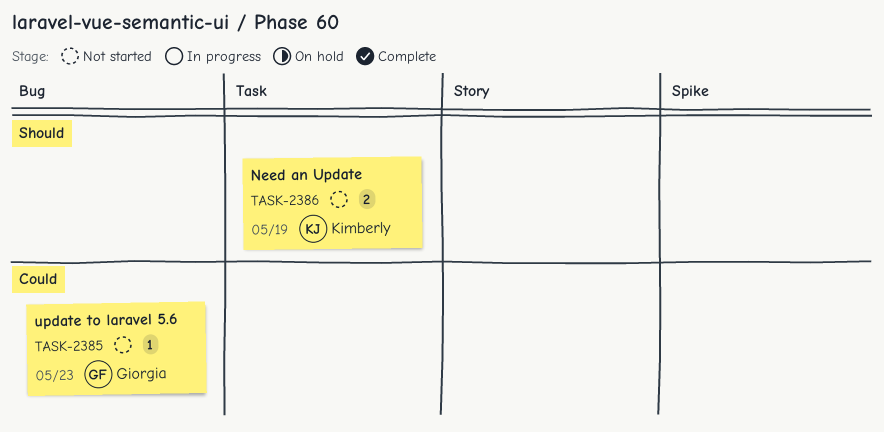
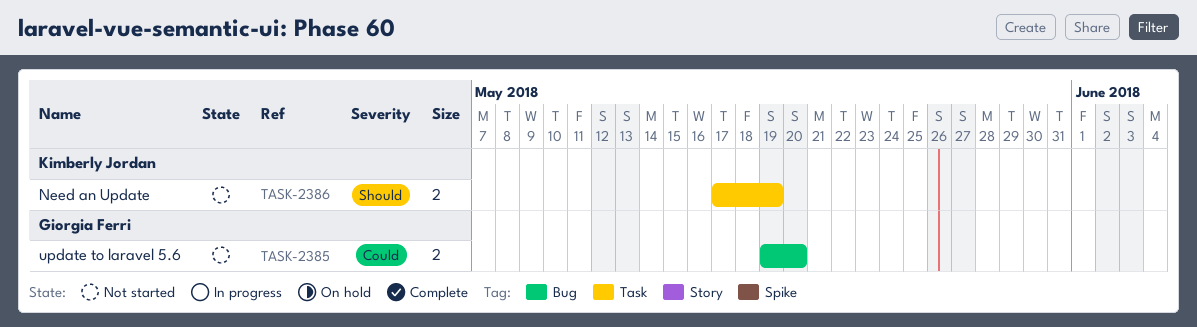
TASK-2385, estimate: 1 -> 2
TASK-2385, due: May 23 -> May 20

